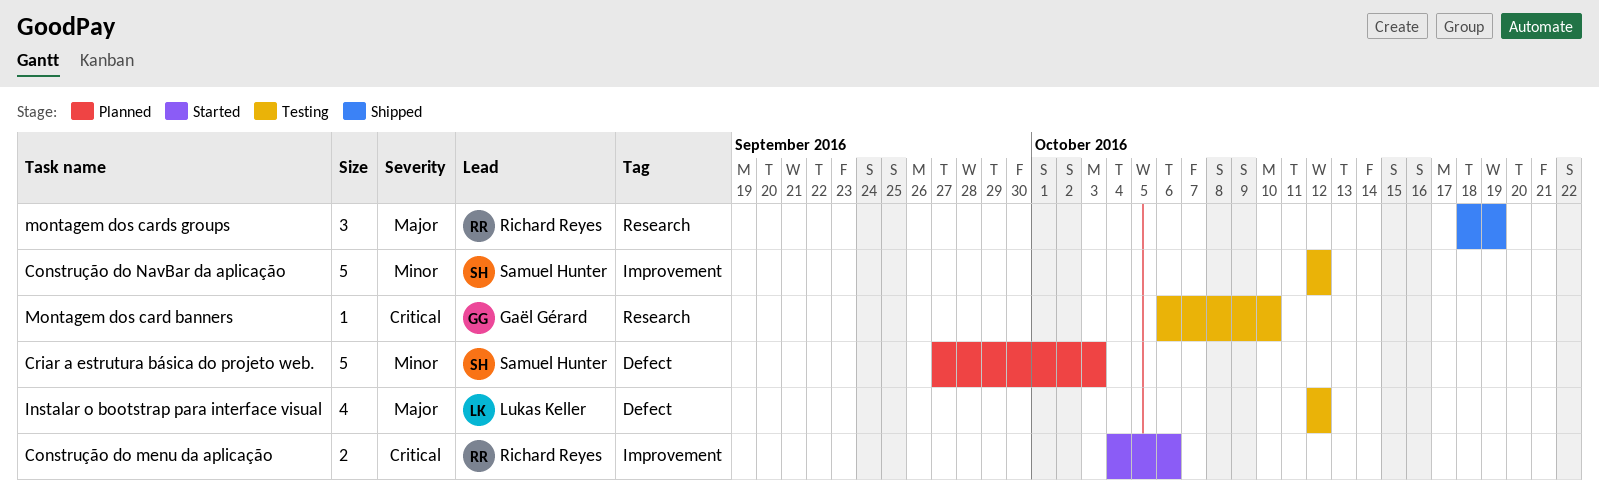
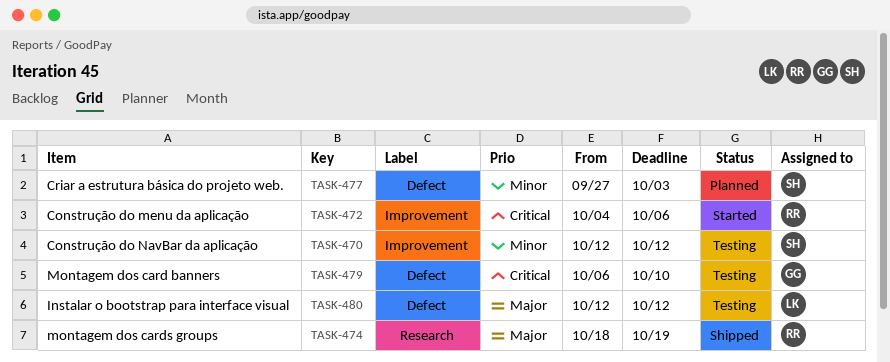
Montagem dos card banners, label: Research -> Defect

